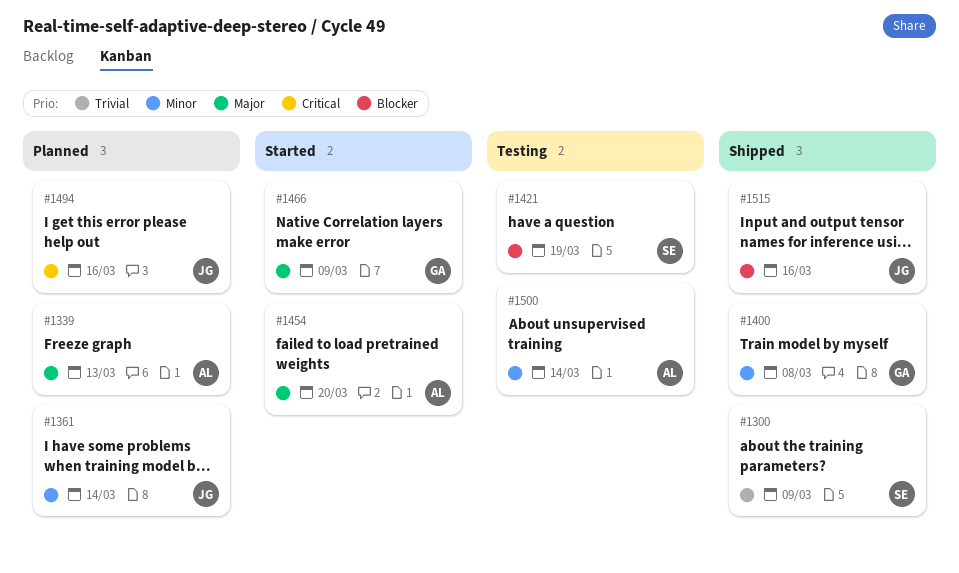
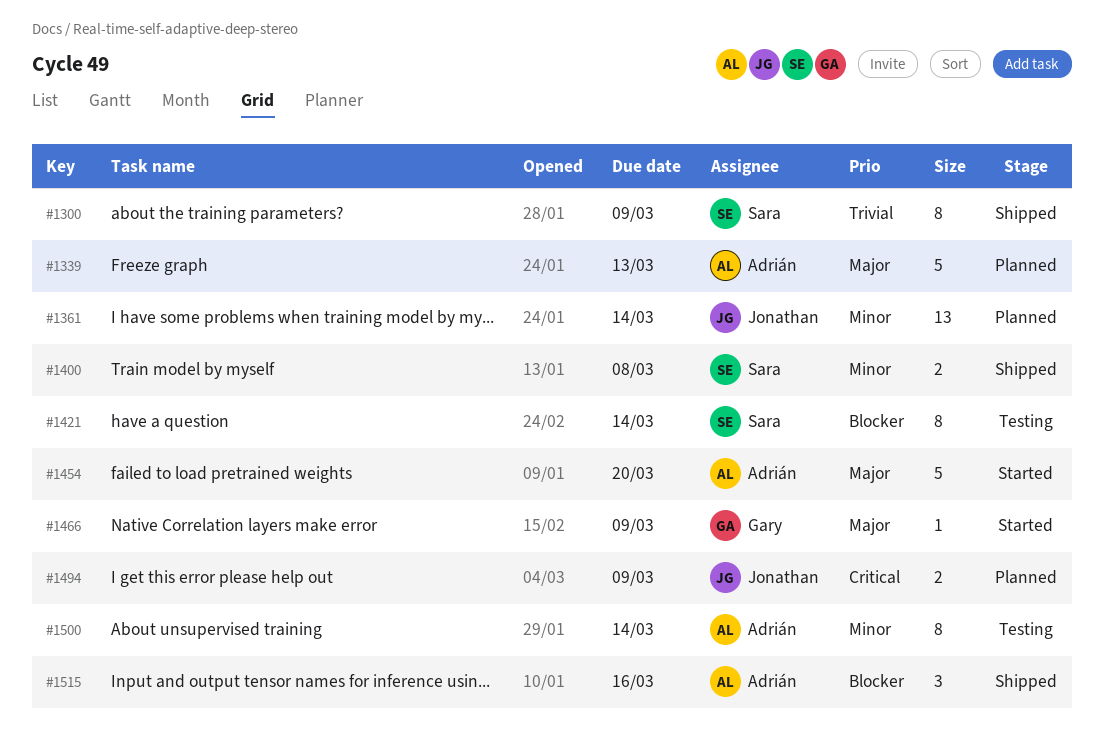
#1400, owner: Gary -> Sara
#1421, due: Mar 19 -> Mar 14
#1494, due: Mar 16 -> Mar 9
#1515, owner: Jonathan -> Adrián

